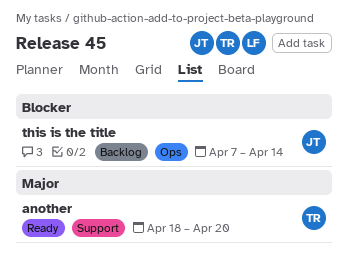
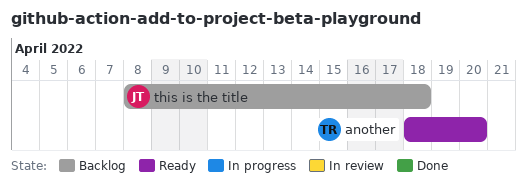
this is the title, start: Apr 7 -> Apr 8
this is the title, due: Apr 14 -> Apr 18

